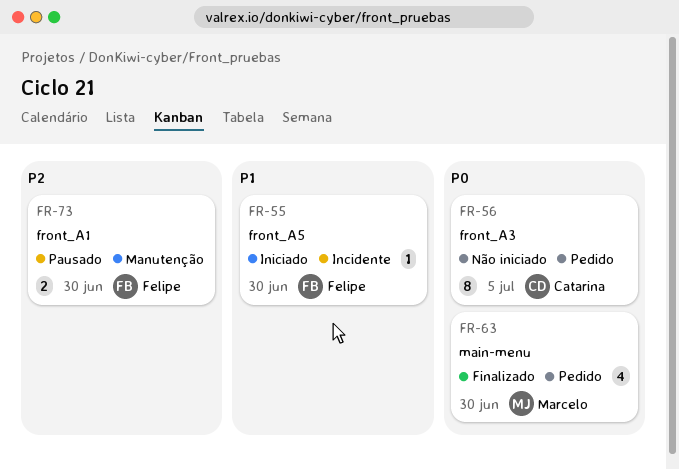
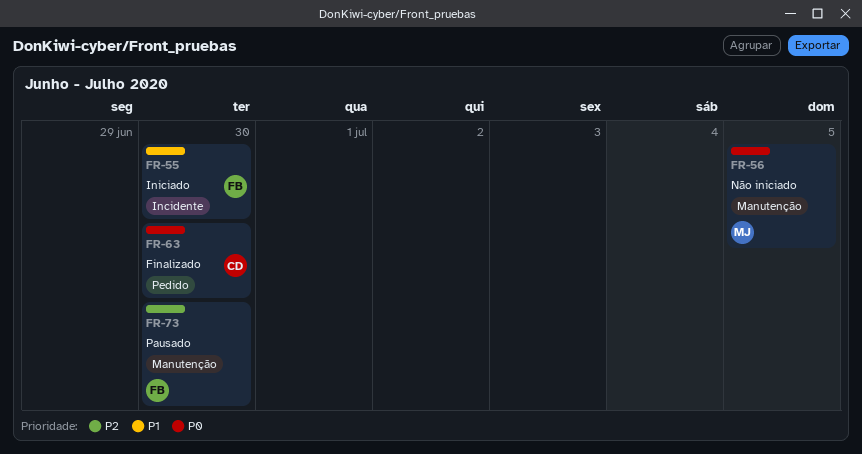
FR-56, owner: Catarina -> Marcelo
FR-56, label: Pedido -> Manutenção
FR-63, owner: Marcelo -> Catarina

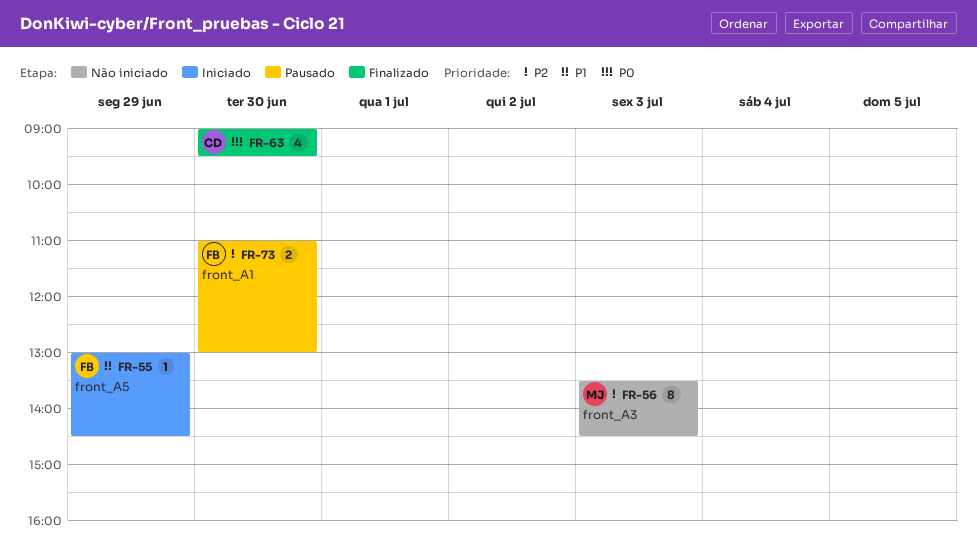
FR-55, day: Jun 30 -> Jun 29
FR-56, priority: P0 -> P2
FR-56, day: Jul 5 -> Jul 3

